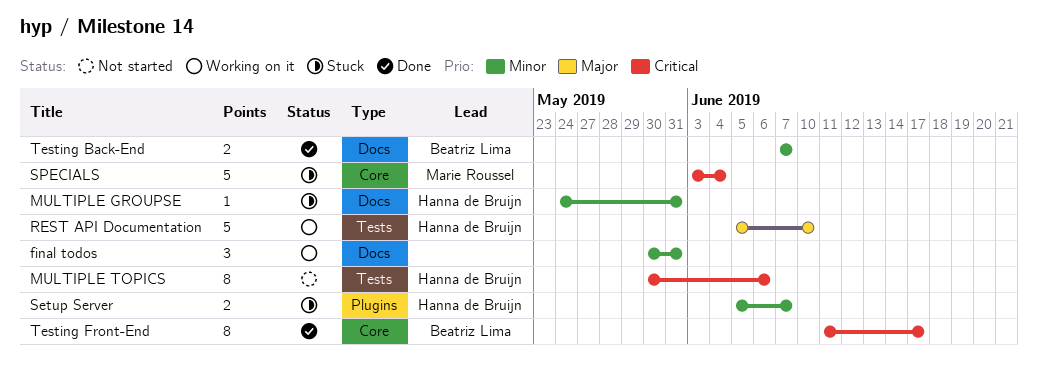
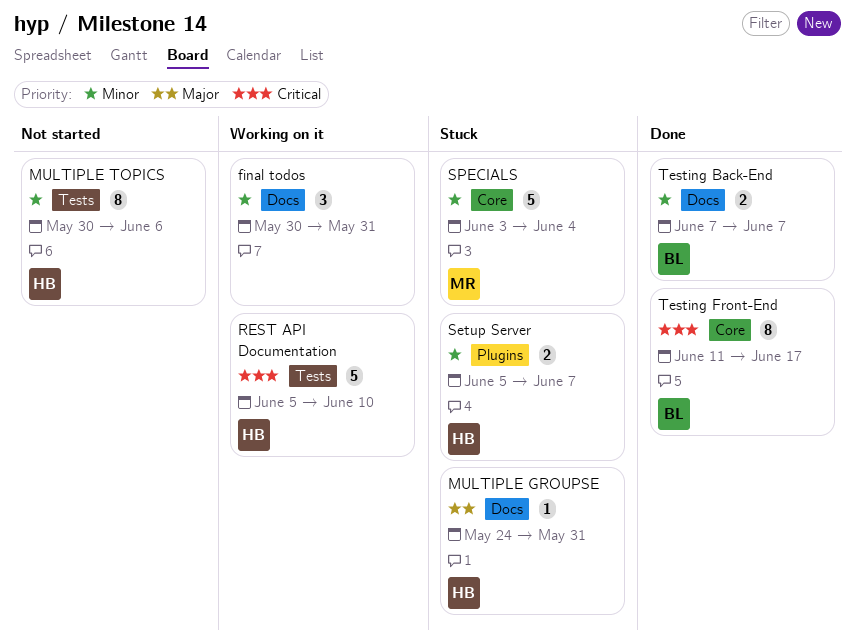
MULTIPLE GROUPSE, priority: Minor -> Major
MULTIPLE TOPICS, priority: Critical -> Minor
REST API Documentation, priority: Major -> Critical
SPECIALS, priority: Critical -> Minor

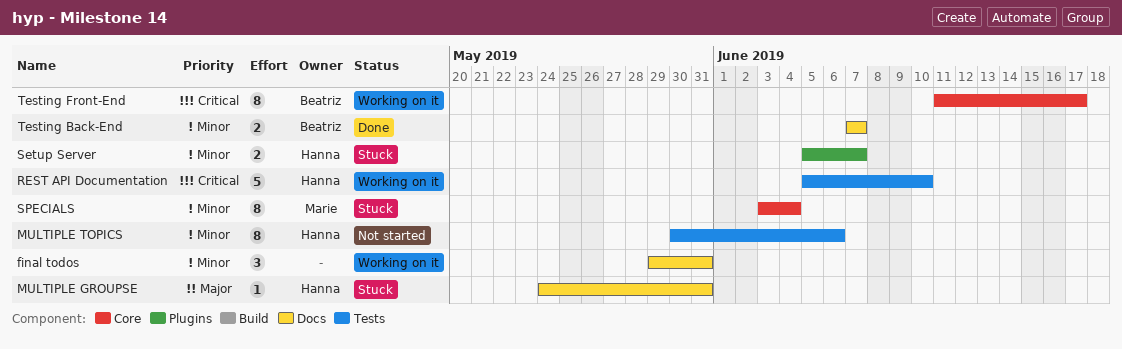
final todos, start: May 30 -> May 29
SPECIALS, estimate: 5 -> 8
Testing Front-End, status: Done -> Working on it

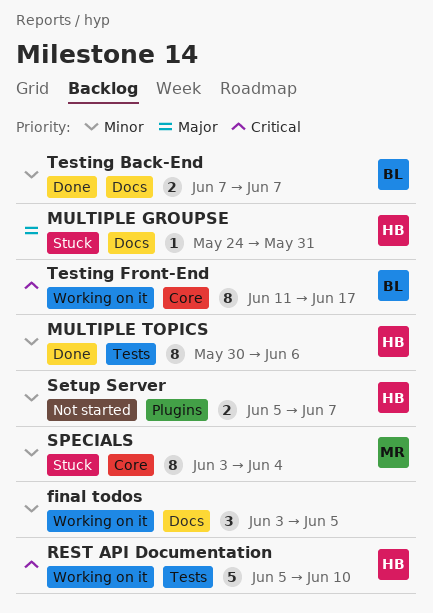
final todos, start: May 29 -> Jun 3
final todos, due: May 31 -> Jun 5
MULTIPLE TOPICS, status: Not started -> Done
Setup Server, status: Stuck -> Not started

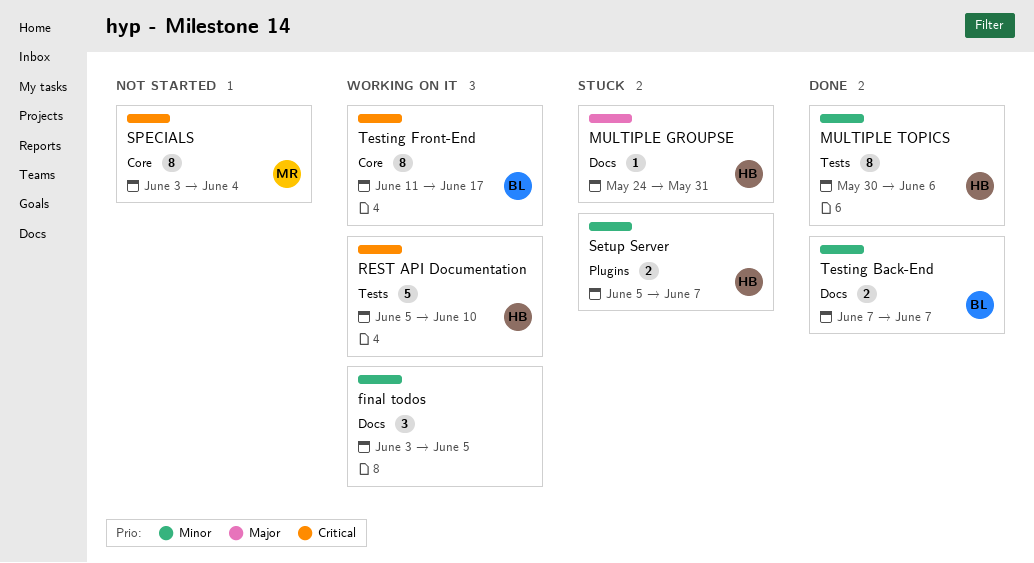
Setup Server, status: Not started -> Stuck
SPECIALS, status: Stuck -> Not started
SPECIALS, priority: Minor -> Critical

